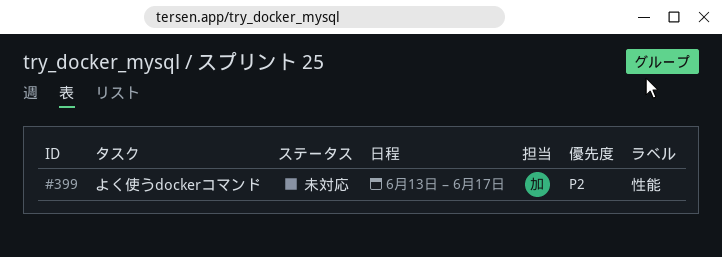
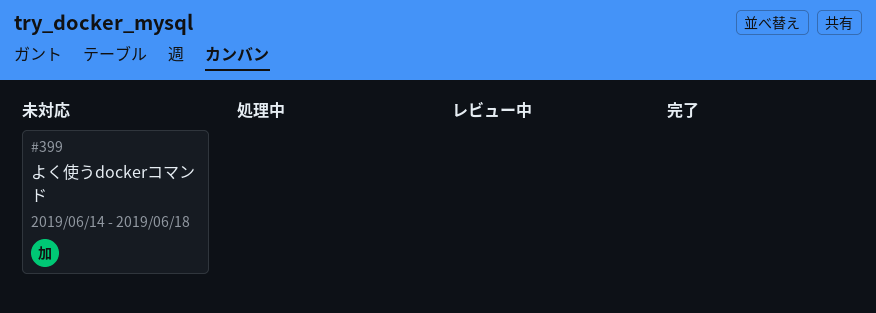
#399, start: Jun 13 -> Jun 14
#399, due: Jun 17 -> Jun 18

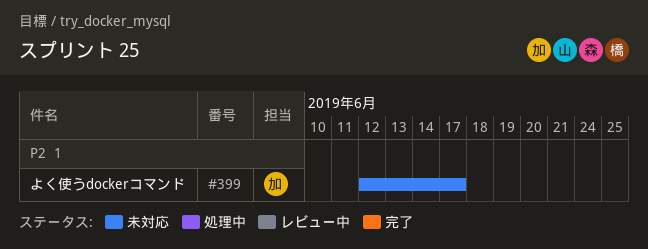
#399, start: Jun 14 -> Jun 12
#399, due: Jun 18 -> Jun 17

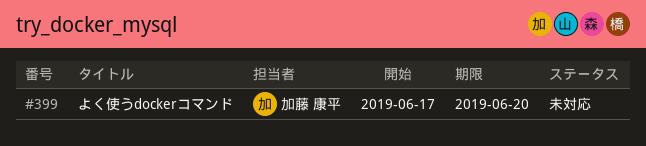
#399, start: Jun 12 -> Jun 17
#399, due: Jun 17 -> Jun 20

